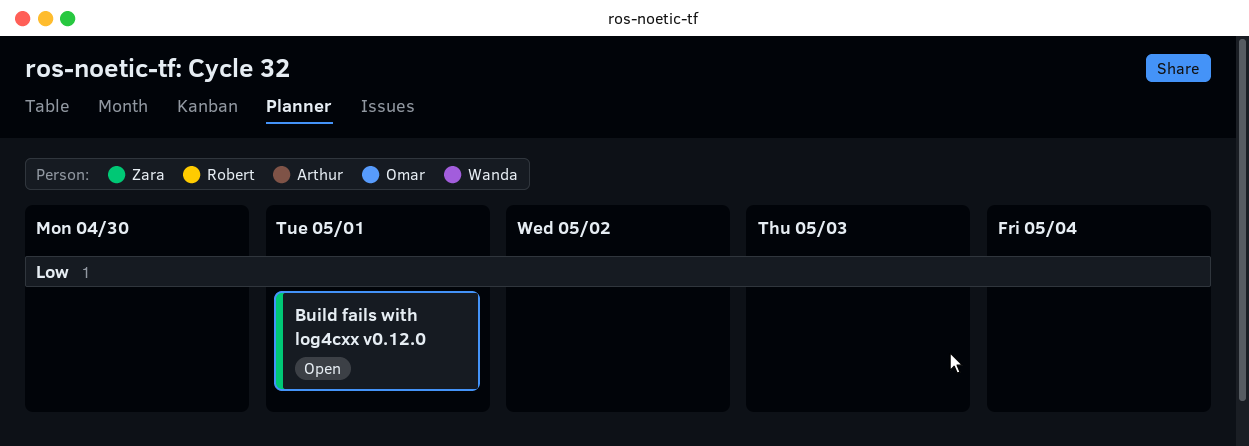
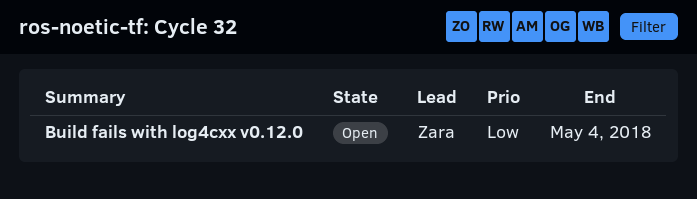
Build fails with log4cxx v0.12.0, due: May 1 -> May 4

